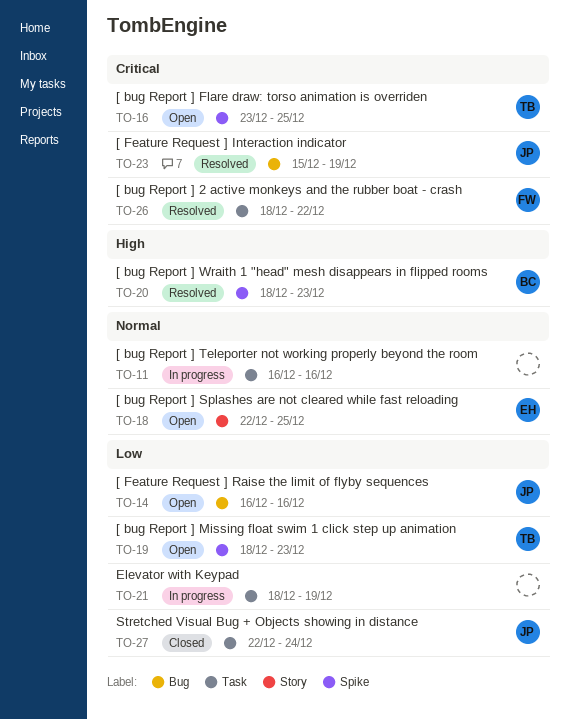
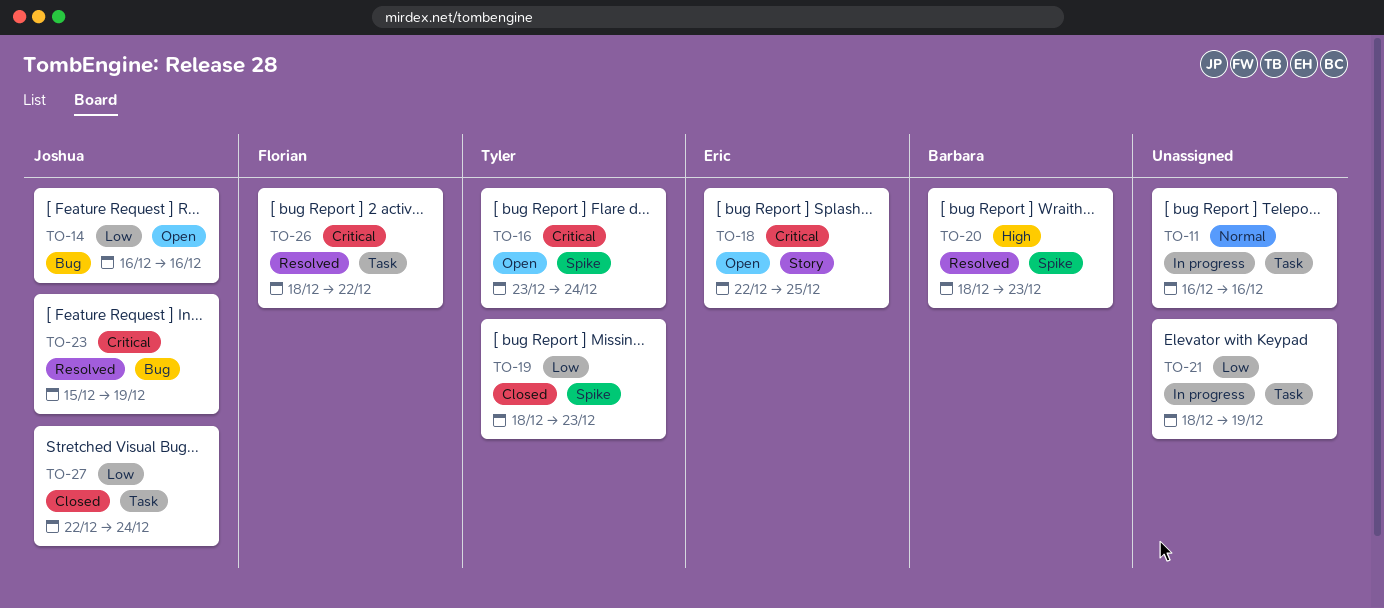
TO-16, due: Dec 25 -> Dec 24
TO-18, priority: Normal -> Critical
TO-19, status: Open -> Closed

